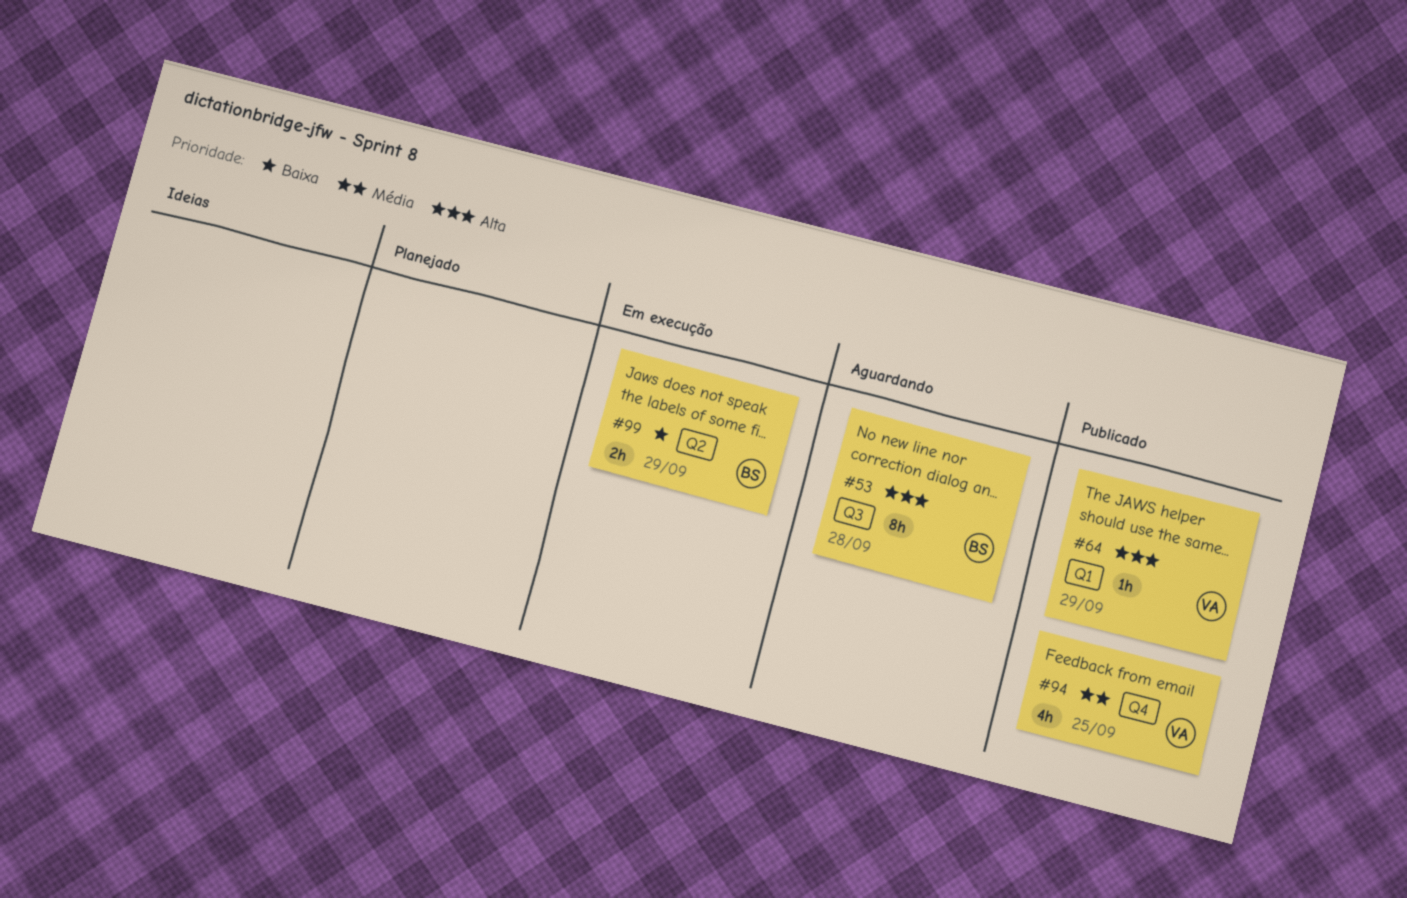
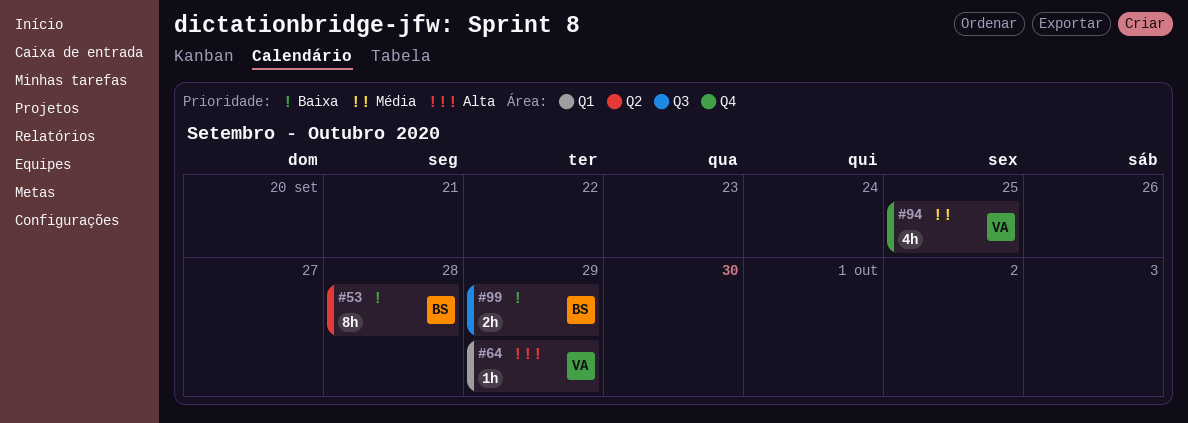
#53, priority: Alta -> Baixa
#53, label: Q3 -> Q2
#99, label: Q2 -> Q3

